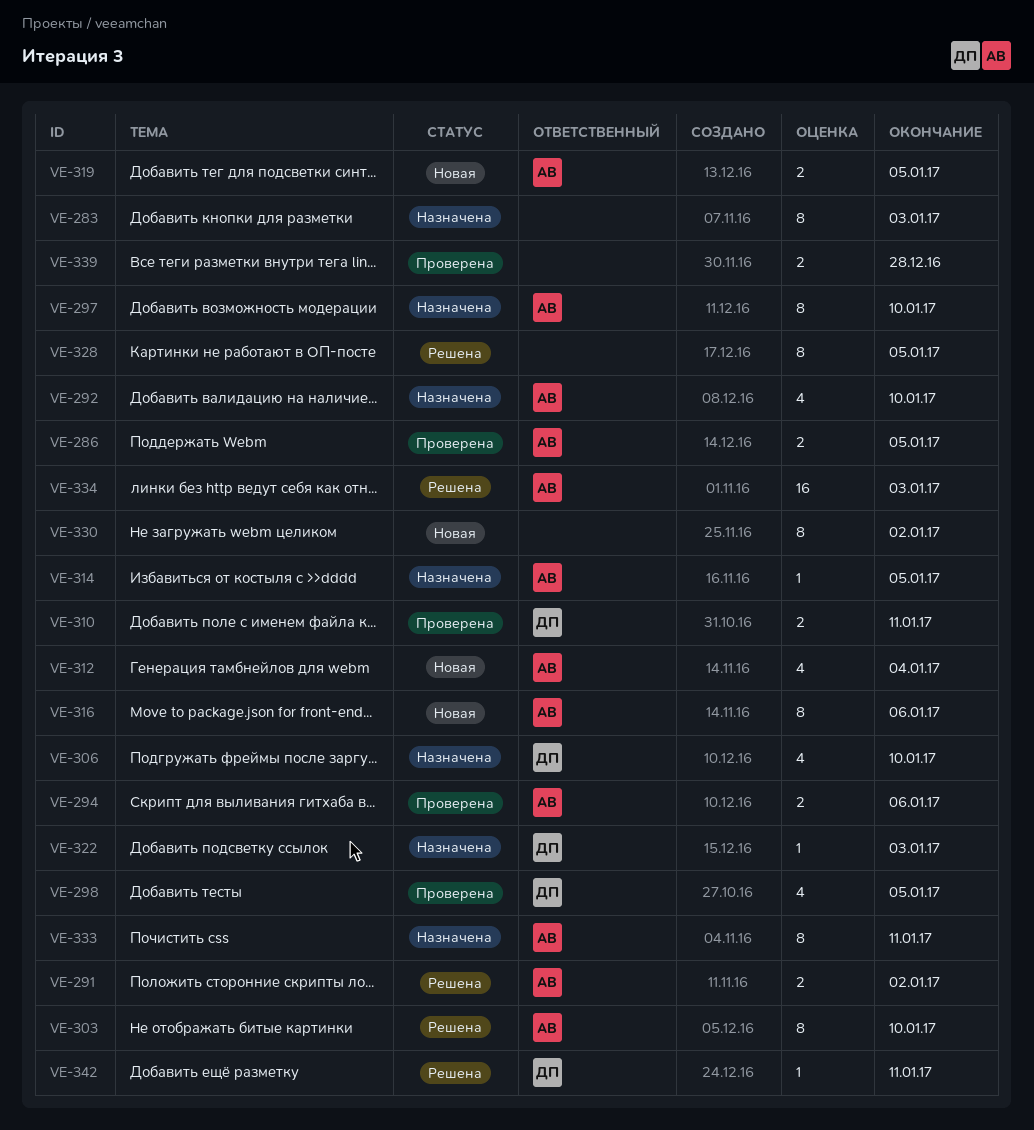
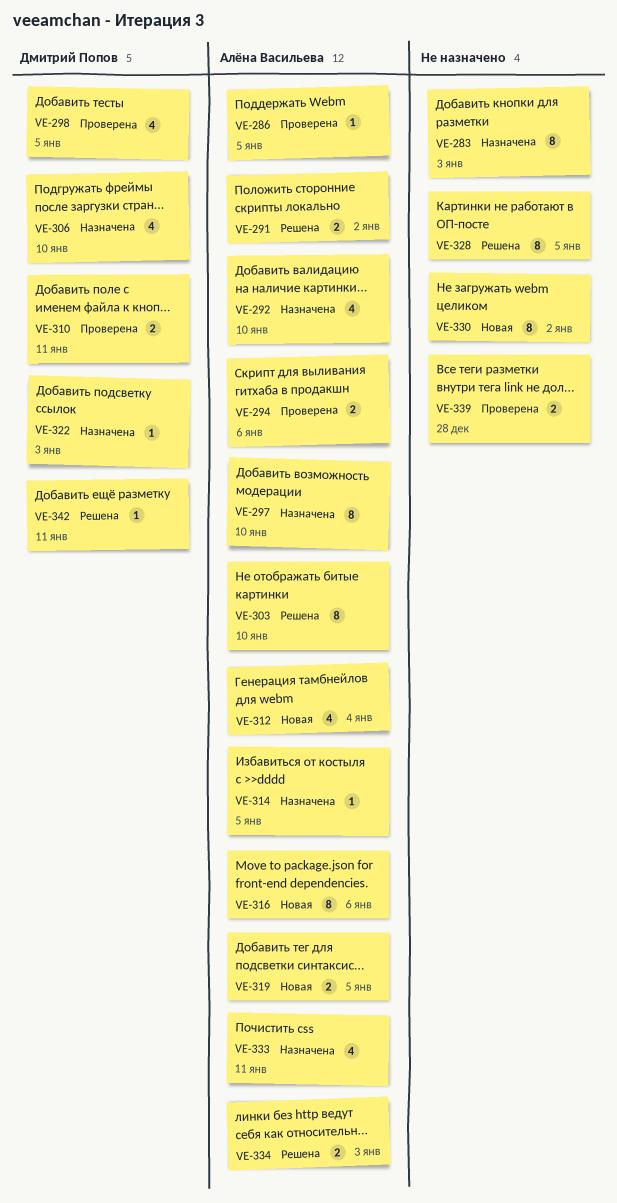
VE-286, estimate: 2 -> 1
VE-333, estimate: 8 -> 4
VE-334, estimate: 16 -> 2

